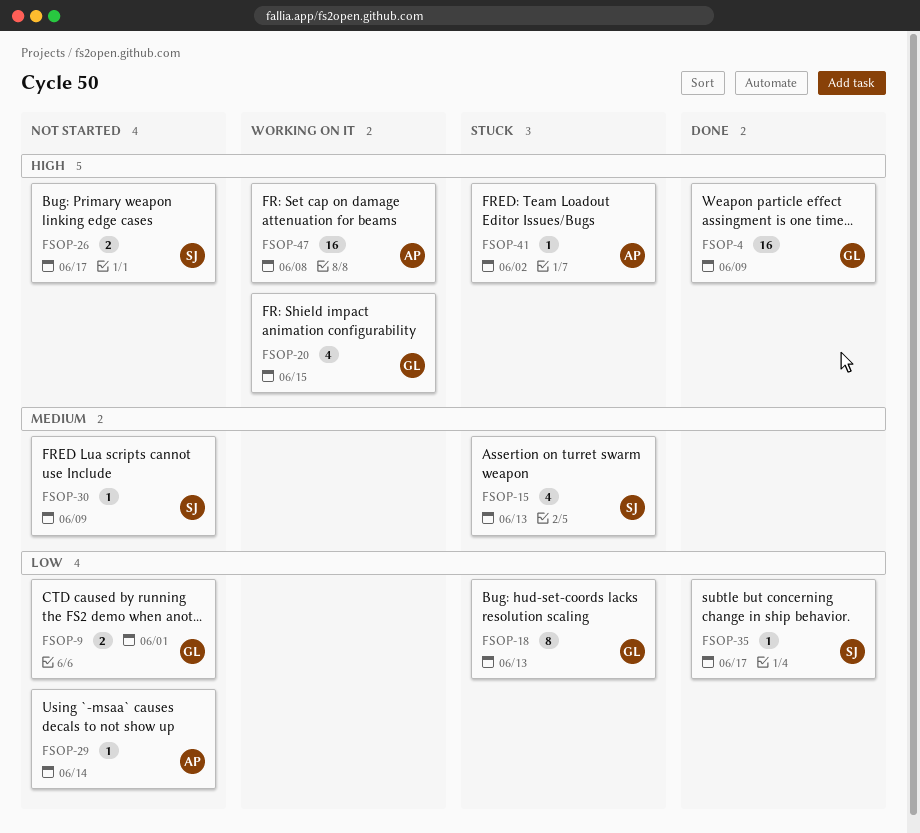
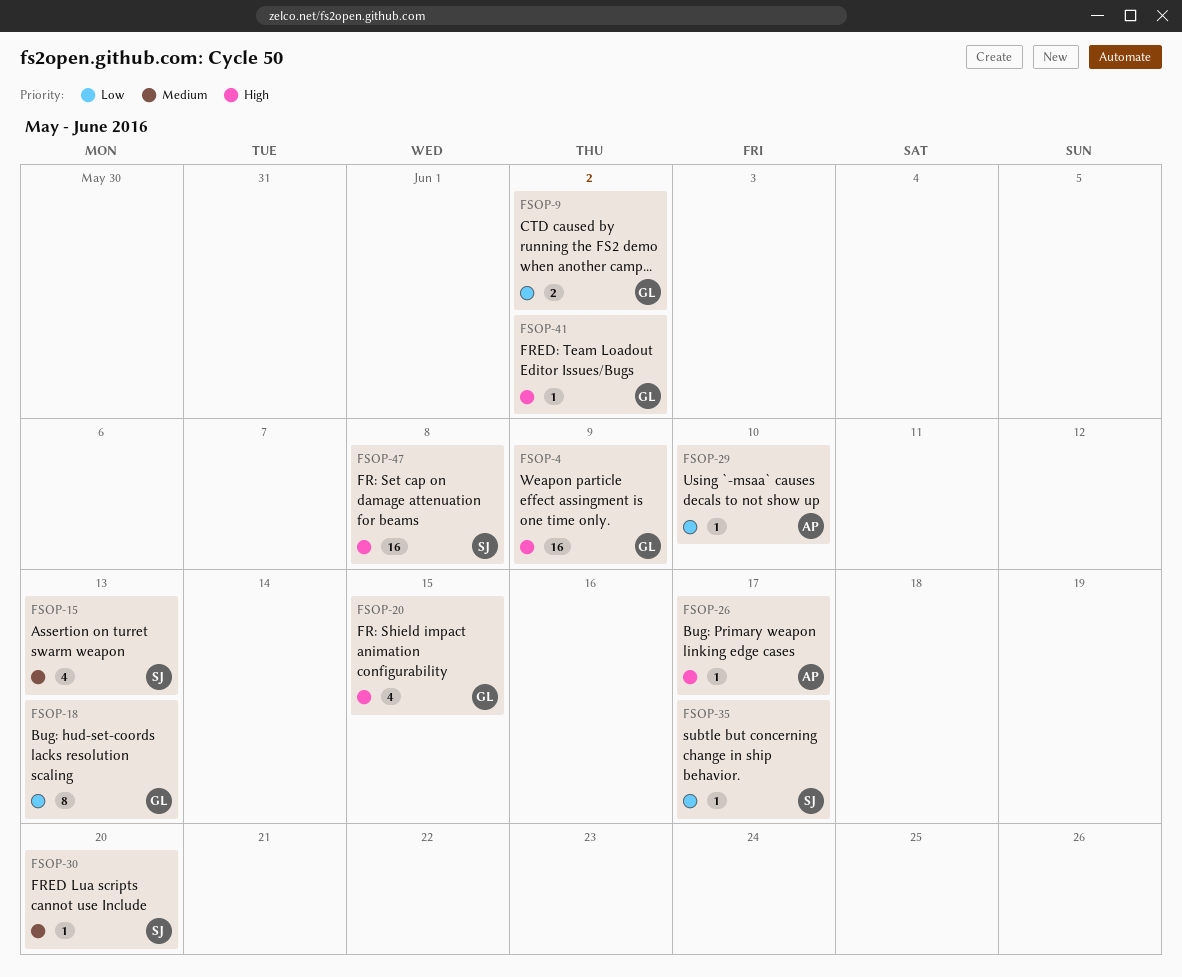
FSOP-9, due: Jun 1 -> Jun 2
FSOP-26, owner: SJ -> AP
FSOP-26, estimate: 2 -> 1
FSOP-29, due: Jun 14 -> Jun 10
FSOP-30, due: Jun 9 -> Jun 20
FSOP-41, owner: AP -> GL
FSOP-47, owner: AP -> SJ

